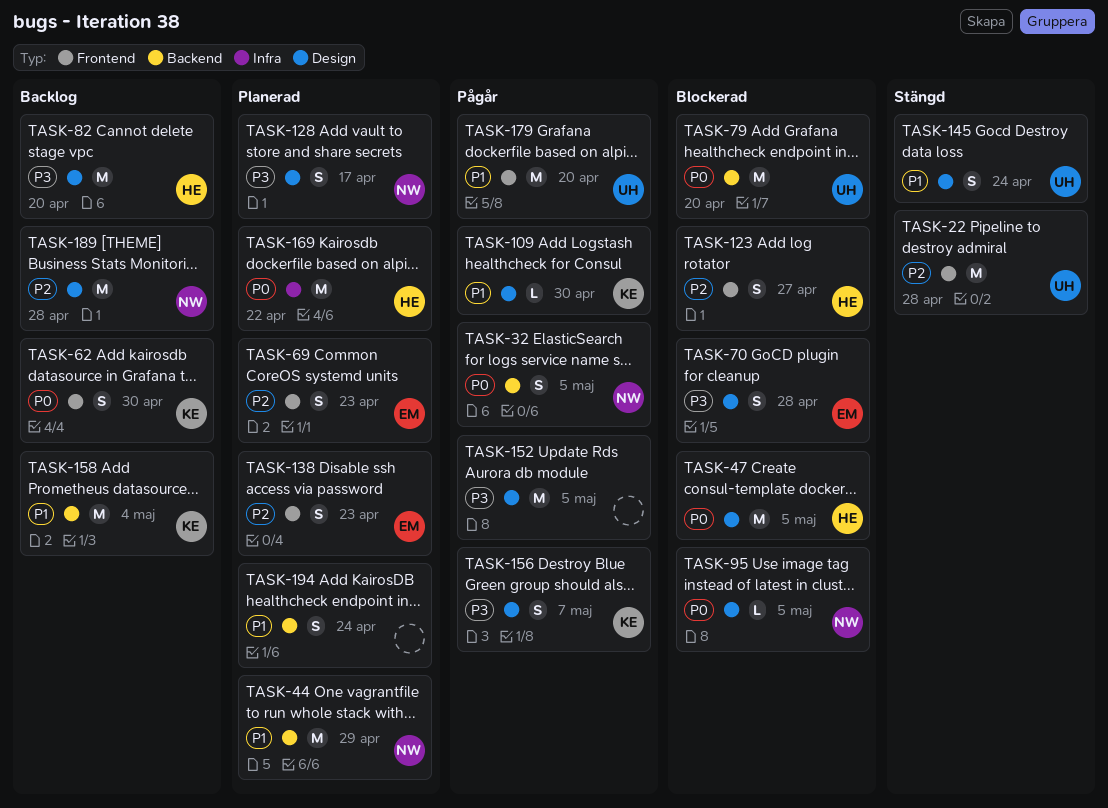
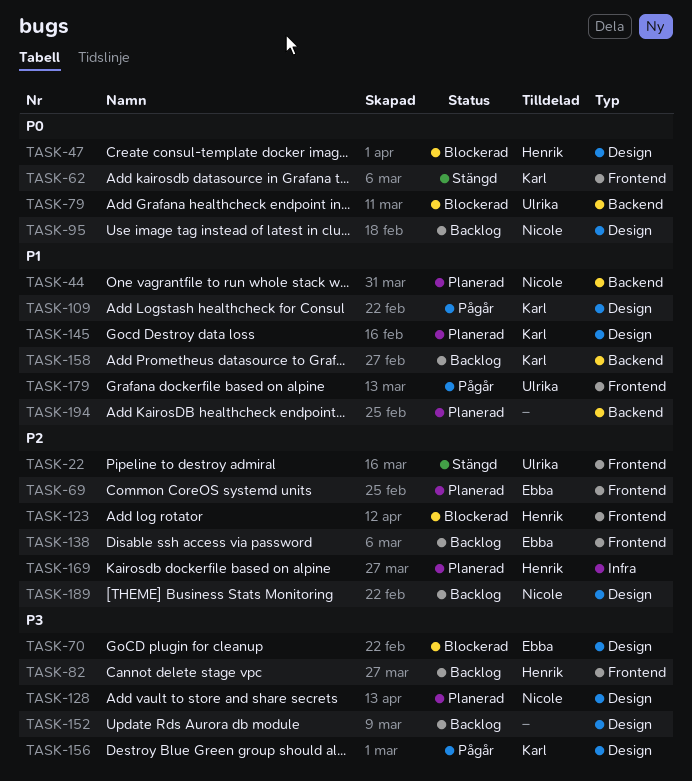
TASK-32: present -> none
TASK-62, status: Backlog -> Stängd
TASK-82, label: Design -> Frontend
TASK-95, status: Blockerad -> Backlog
TASK-138, status: Planerad -> Backlog
TASK-145, status: Stängd -> Planerad
TASK-145, owner: Ulrika -> Karl
TASK-152, status: Pågår -> Backlog
TASK-169, priority: P0 -> P2

